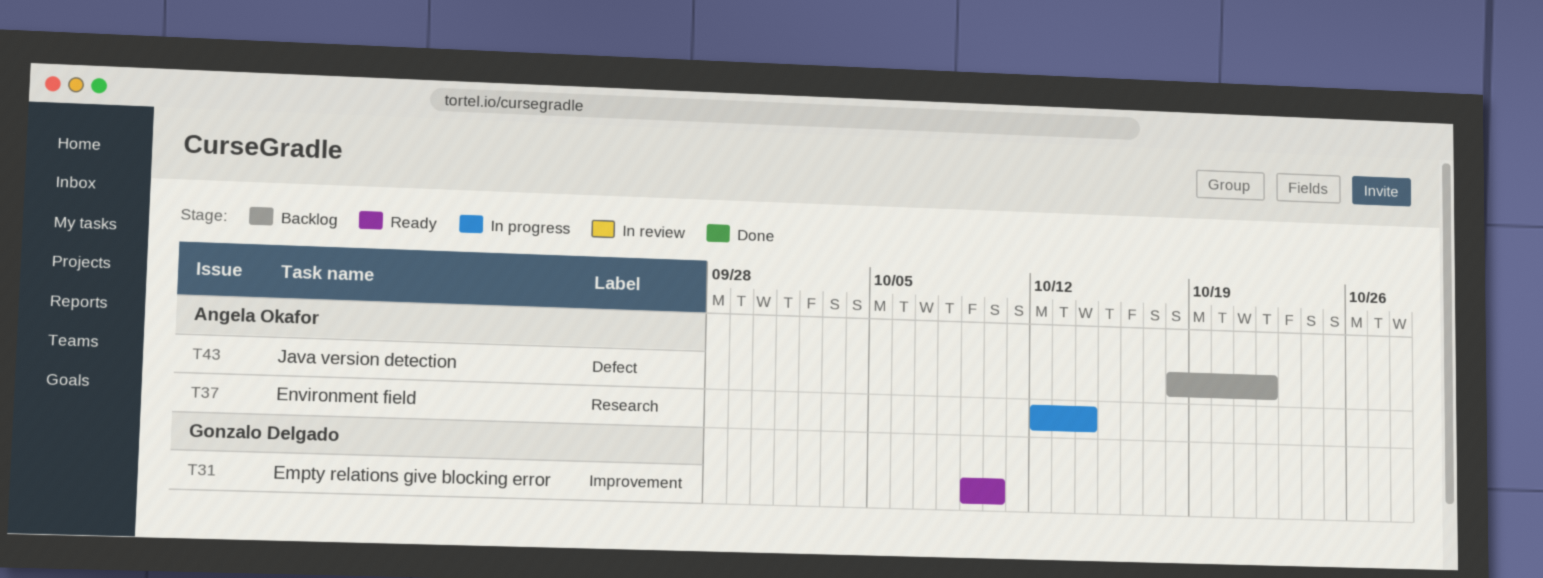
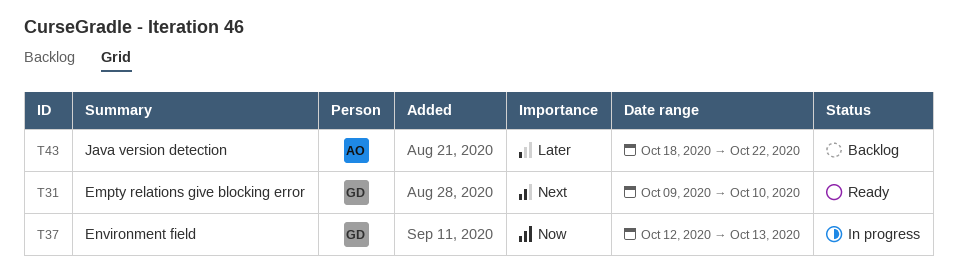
T37, owner: Angela Okafor -> Gonzalo Delgado
T37, due: Oct 14 -> Oct 13

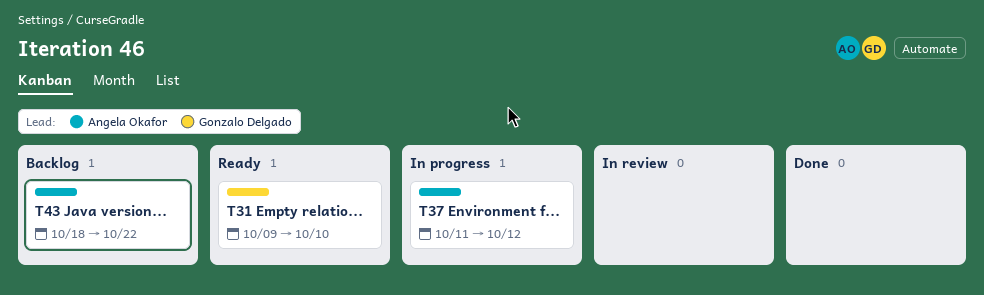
T37, owner: Gonzalo Delgado -> Angela Okafor
T37, start: Oct 12 -> Oct 11
T37, due: Oct 13 -> Oct 12

